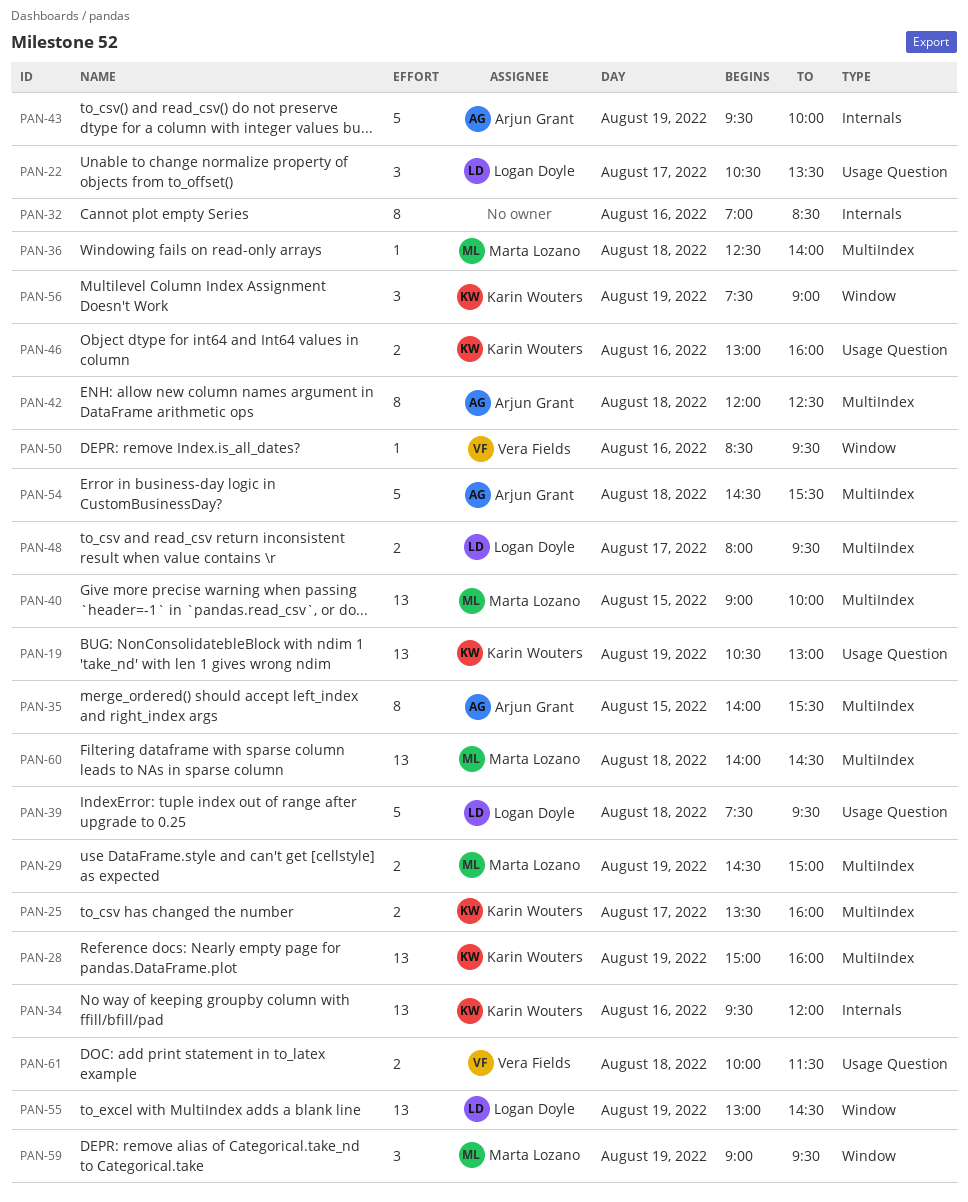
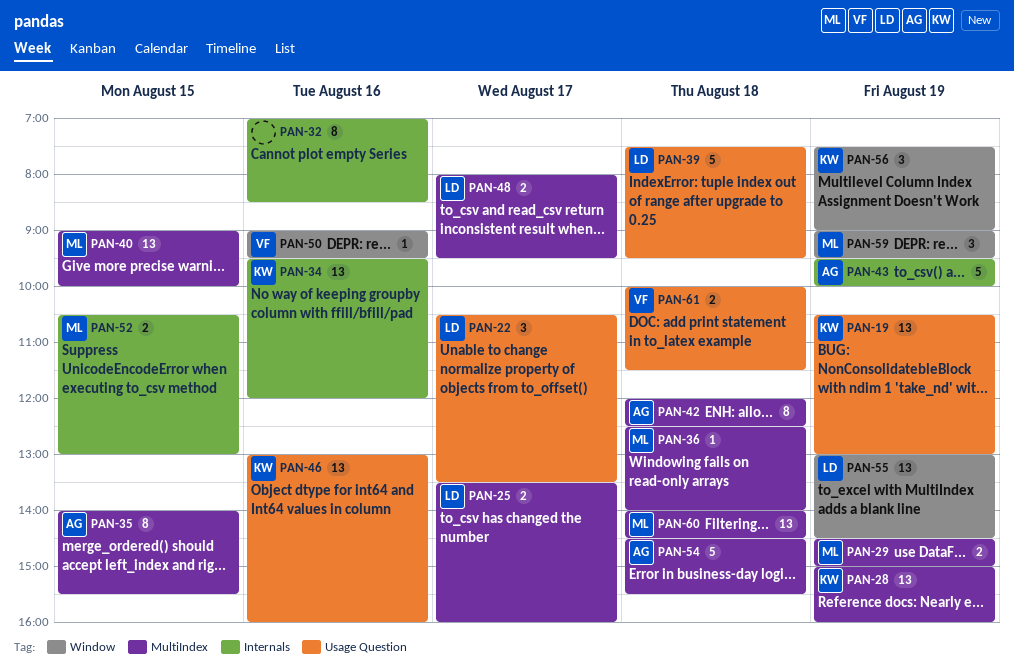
PAN-25, owner: Karin Wouters -> Logan Doyle
PAN-46, estimate: 2 -> 13
PAN-50, begins: 08:30 -> 09:00
PAN-52: none -> present

